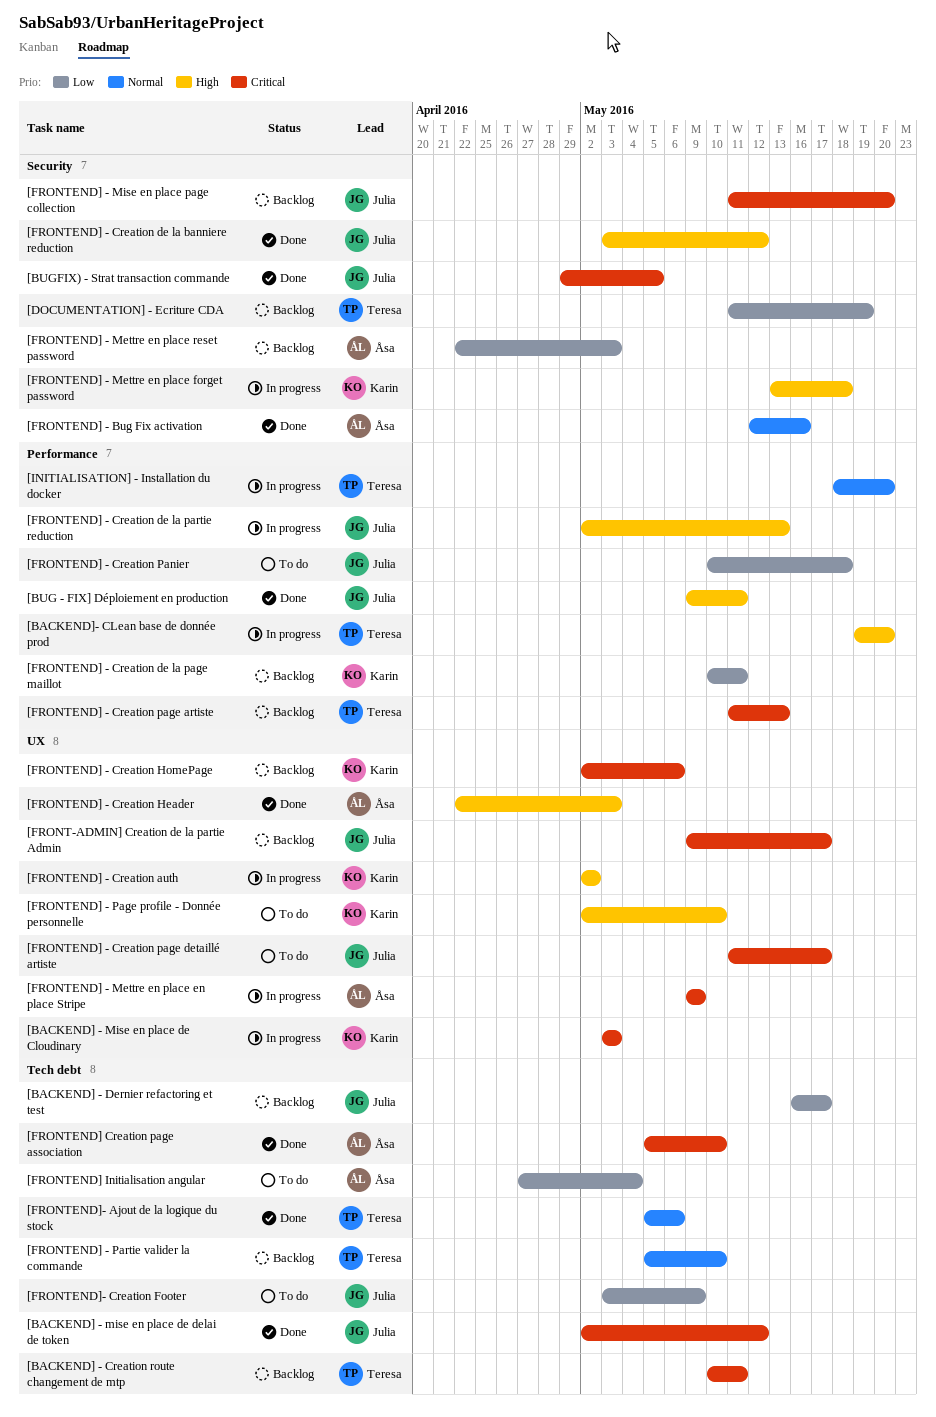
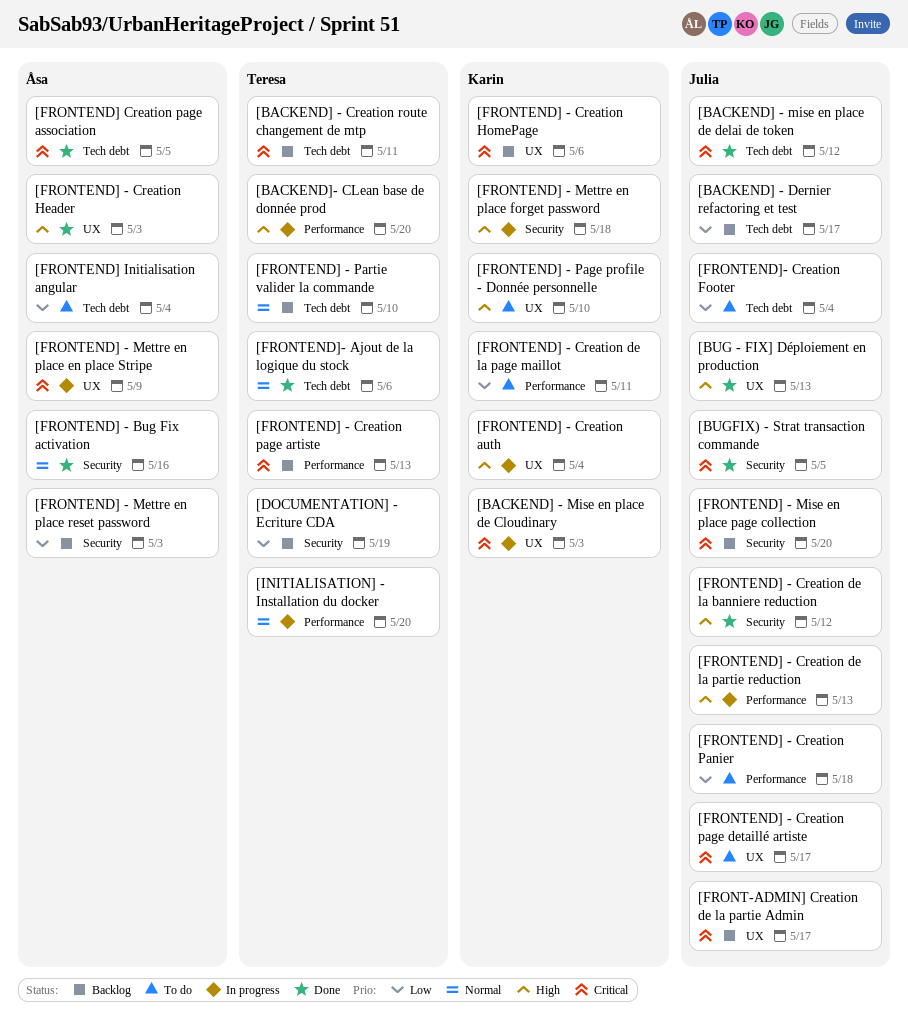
[BUG - FIX] Déploiement en production, label: Performance -> UX
[BUG - FIX] Déploiement en production, due: May 11 -> May 13
[FRONTEND] - Creation auth, due: May 2 -> May 4
[FRONTEND] - Creation de la page maillot, status: Backlog -> To do
[FRONTEND] Creation page association, due: May 10 -> May 5
[FRONTEND]- Creation Footer, due: May 9 -> May 4

